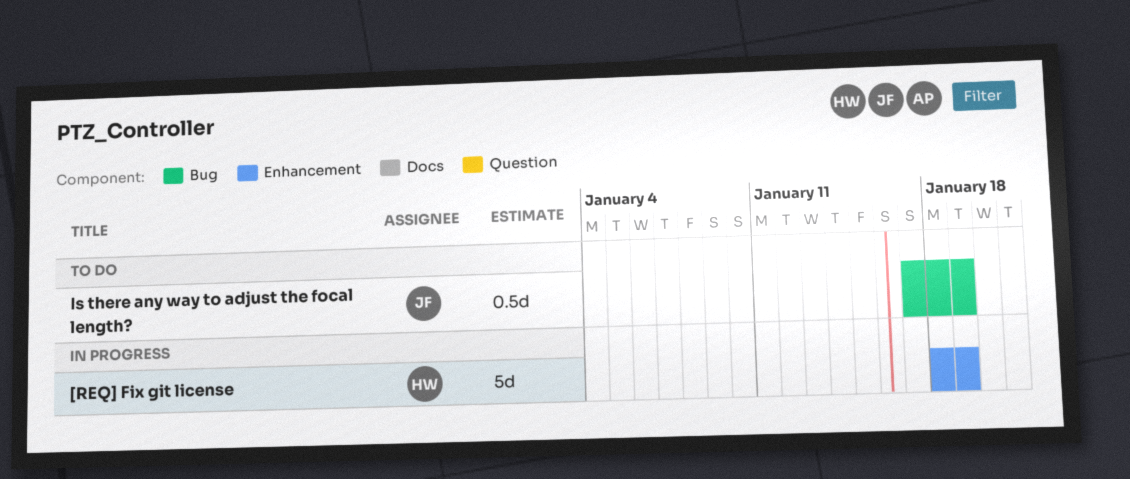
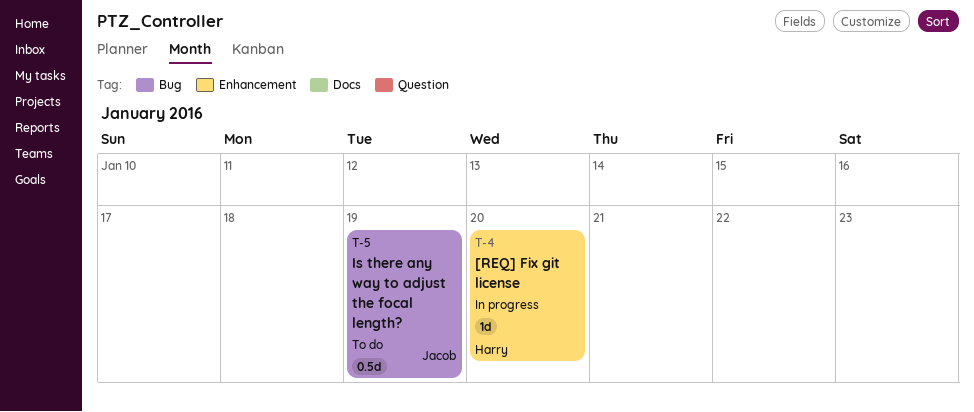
[REQ] Fix git license, estimate: 5d -> 1d
[REQ] Fix git license, due: Jan 19 -> Jan 20

